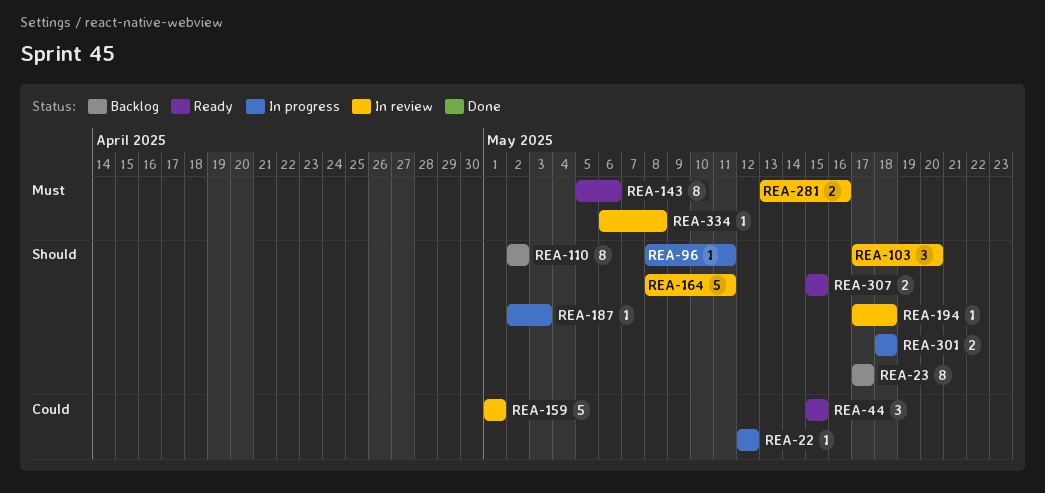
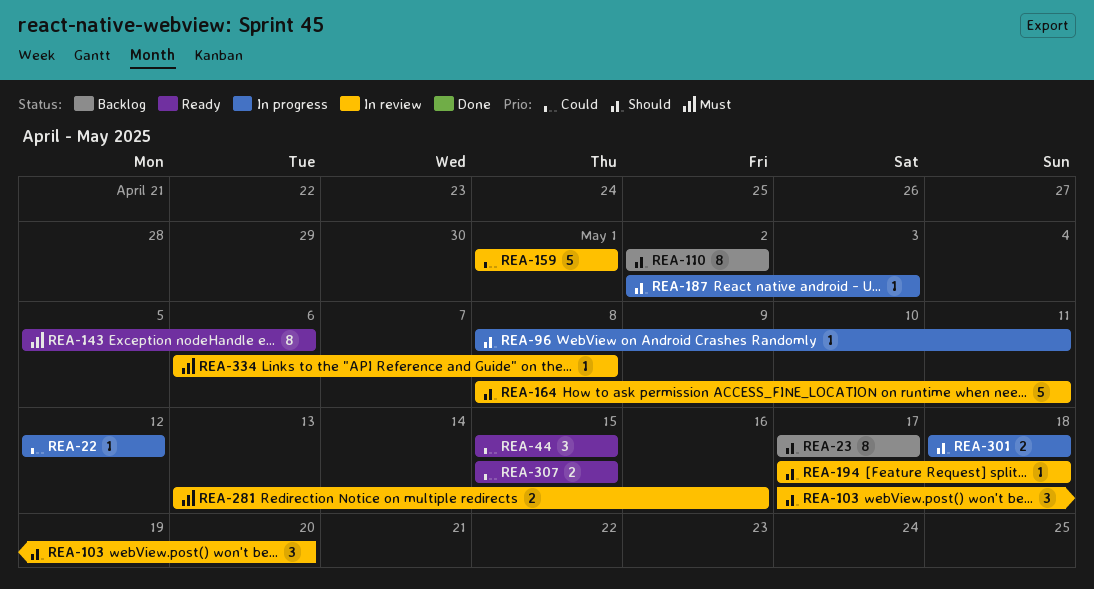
REA-307, priority: Should -> Could

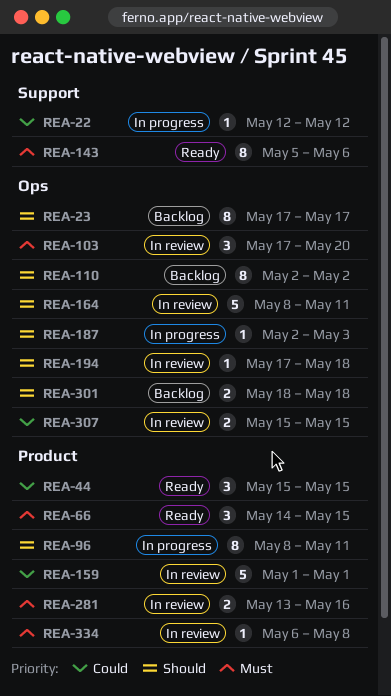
REA-66: none -> present
REA-96, estimate: 1 -> 8
REA-103, priority: Should -> Must
REA-301, status: In progress -> Backlog
REA-307, status: Ready -> In review

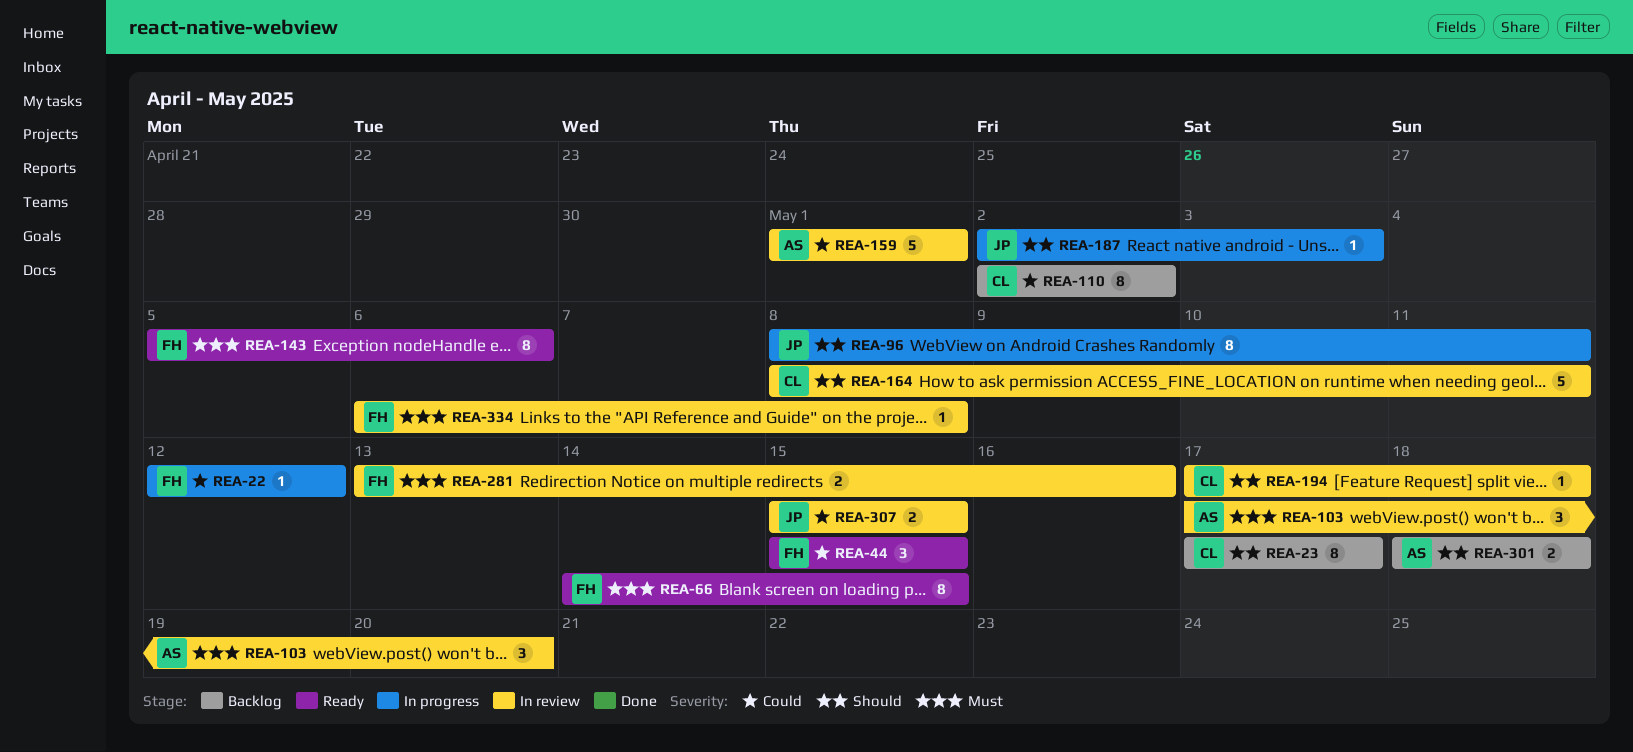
REA-66, estimate: 3 -> 8
REA-110, priority: Should -> Could

